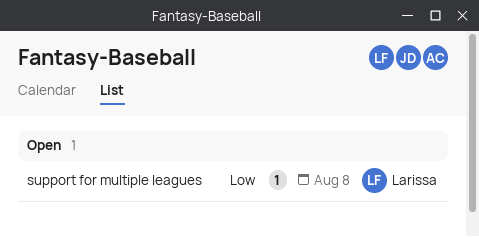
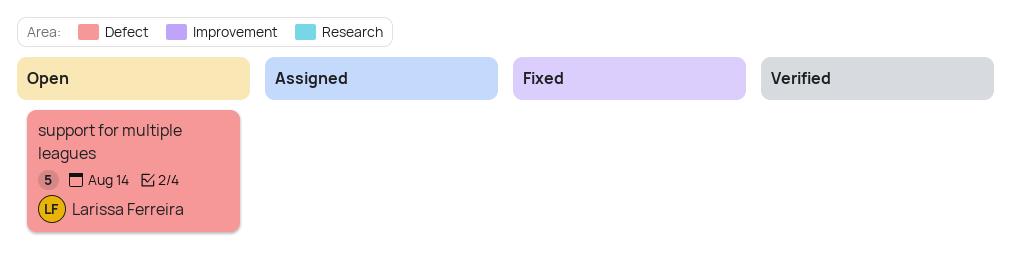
support for multiple leagues, estimate: 1 -> 5
support for multiple leagues, due: Aug 8 -> Aug 14

